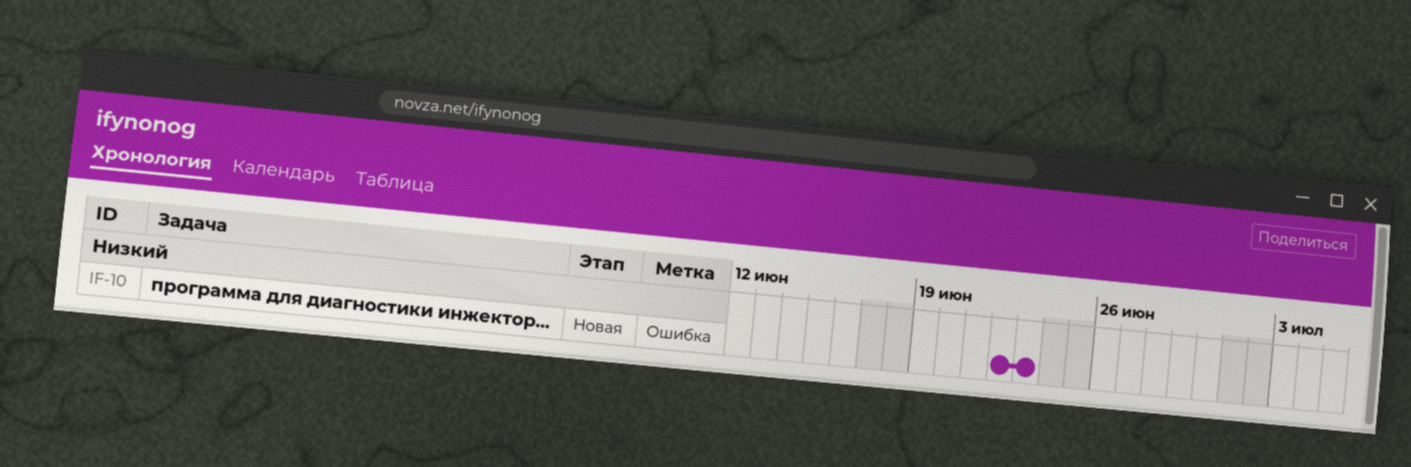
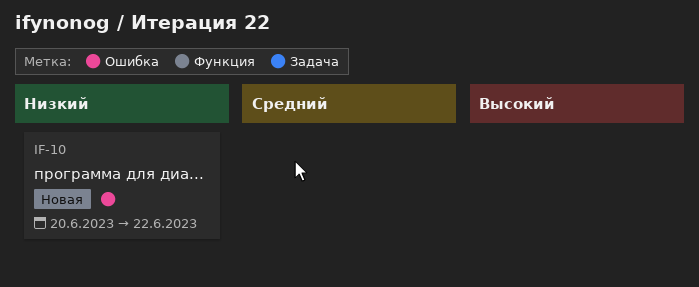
IF-10, start: Jun 22 -> Jun 20
IF-10, due: Jun 23 -> Jun 22

